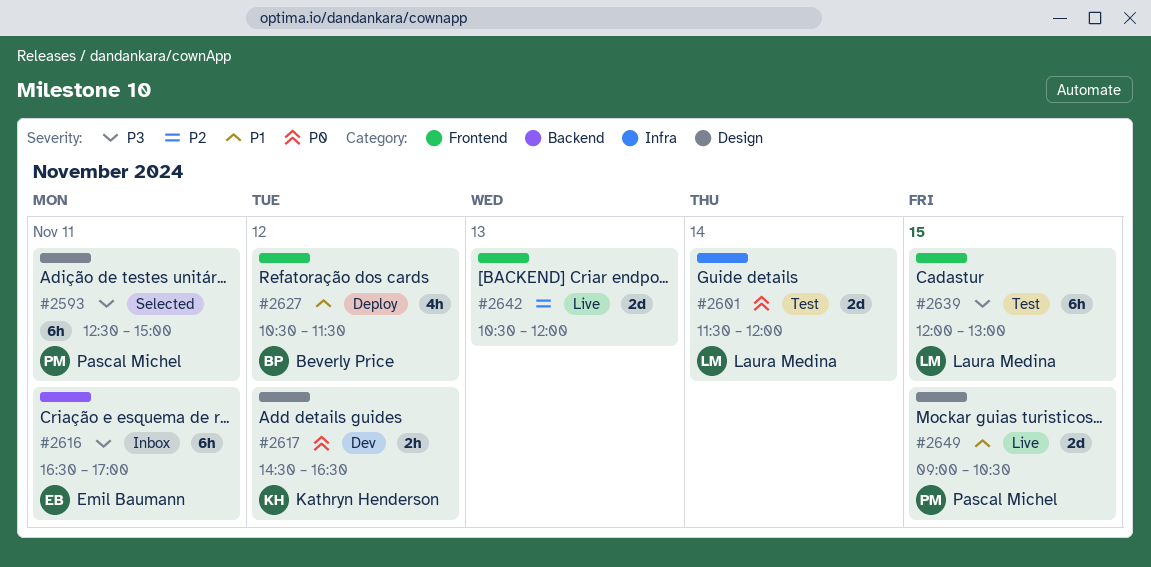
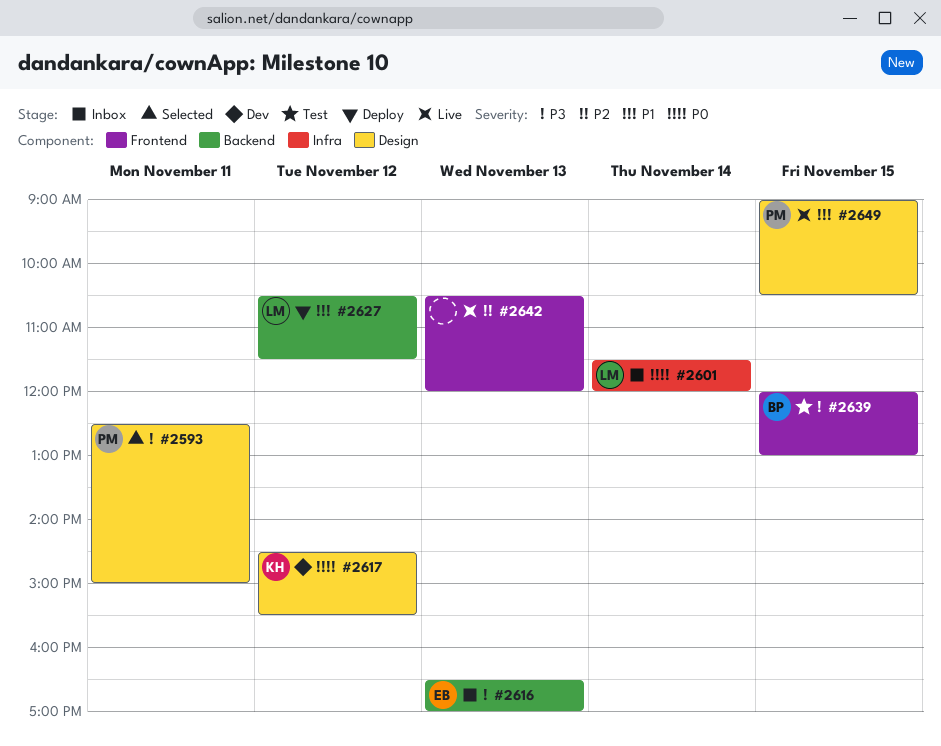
#2601, status: Test -> Inbox
#2616, day: Nov 11 -> Nov 13
#2617, ends: 16:30 -> 15:30
#2627, owner: Beverly Price -> Laura Medina
#2627, label: Frontend -> Backend
#2639, owner: Laura Medina -> Beverly Price

